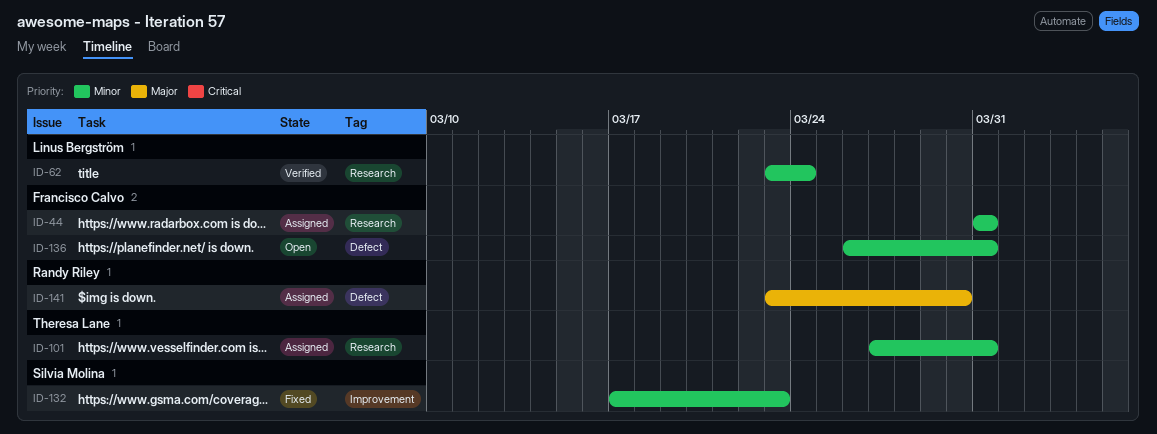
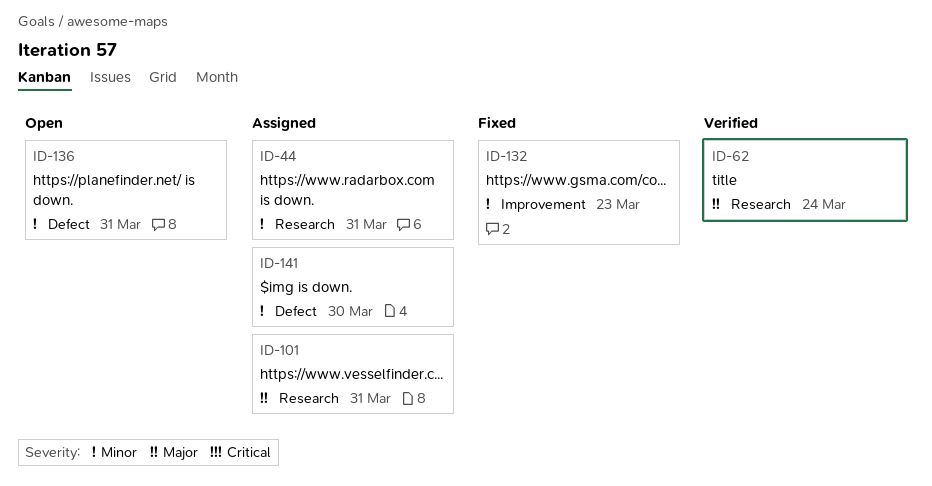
ID-62, priority: Minor -> Major
ID-101, priority: Minor -> Major
ID-141, priority: Major -> Minor

